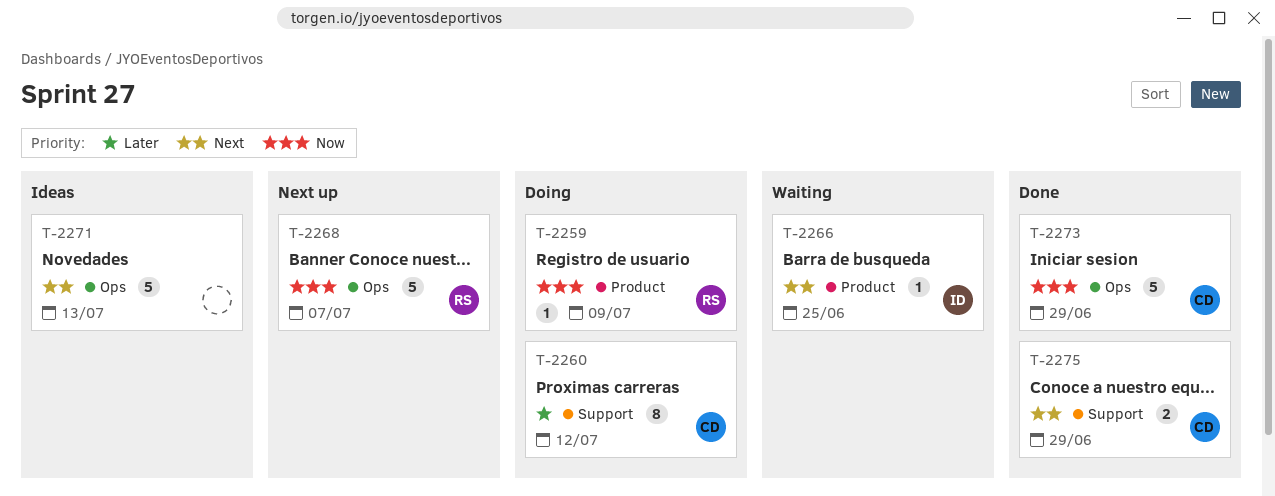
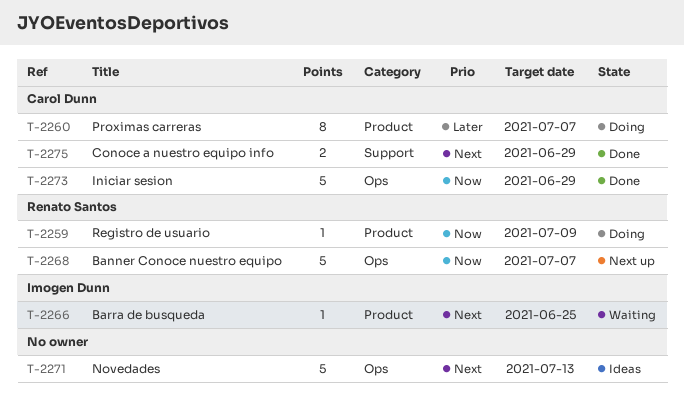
T-2260, label: Support -> Product
T-2260, due: Jul 12 -> Jul 7

